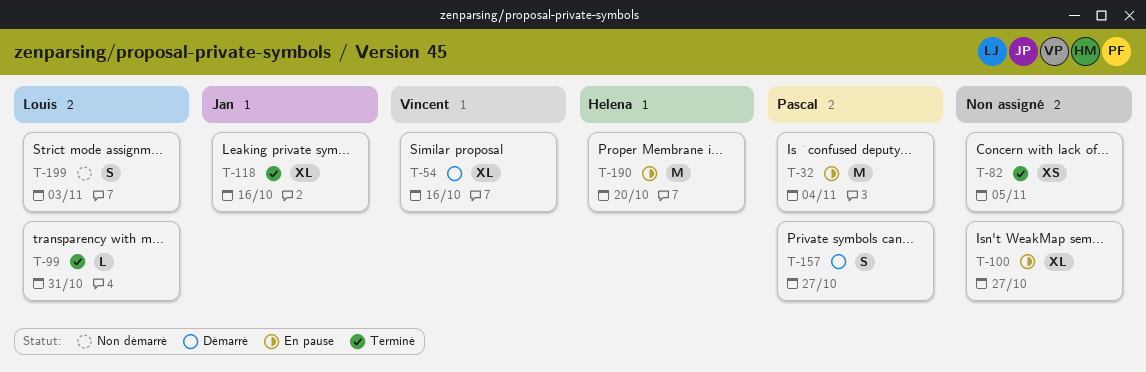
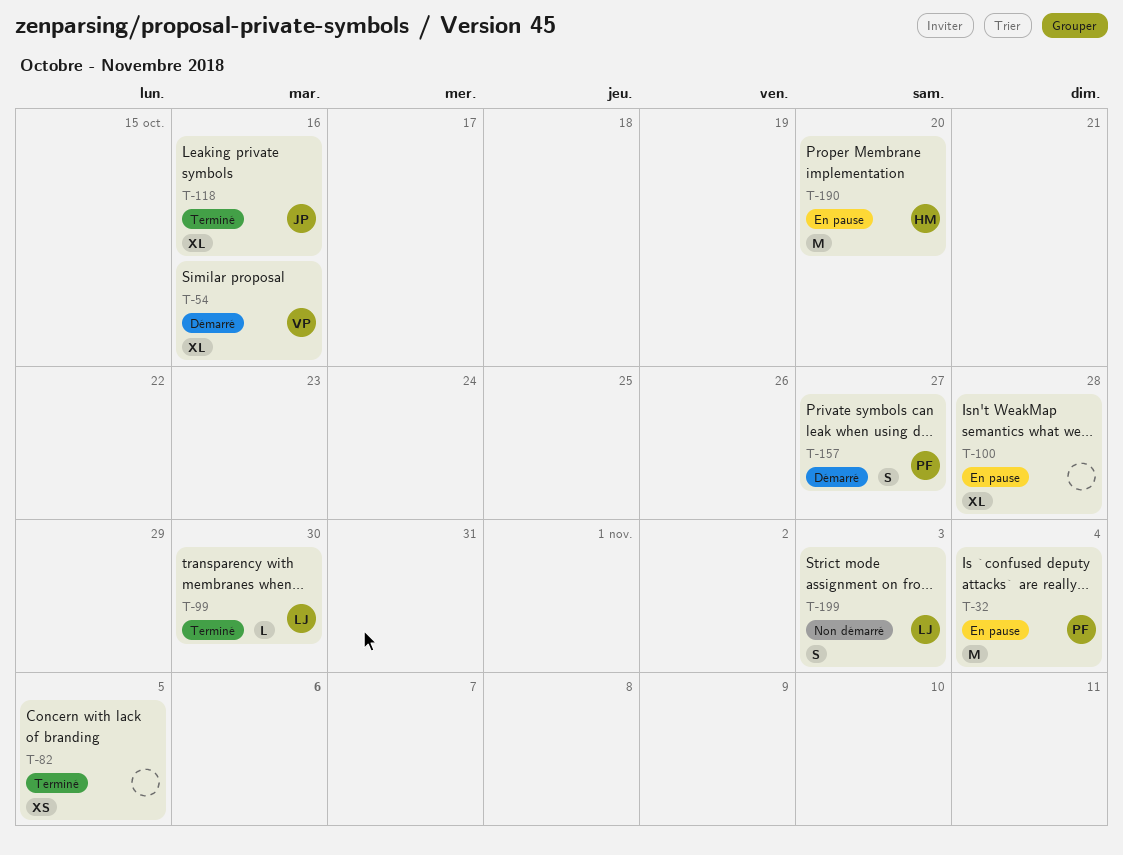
T-99, due: Oct 31 -> Oct 30
T-100, due: Oct 27 -> Oct 28

